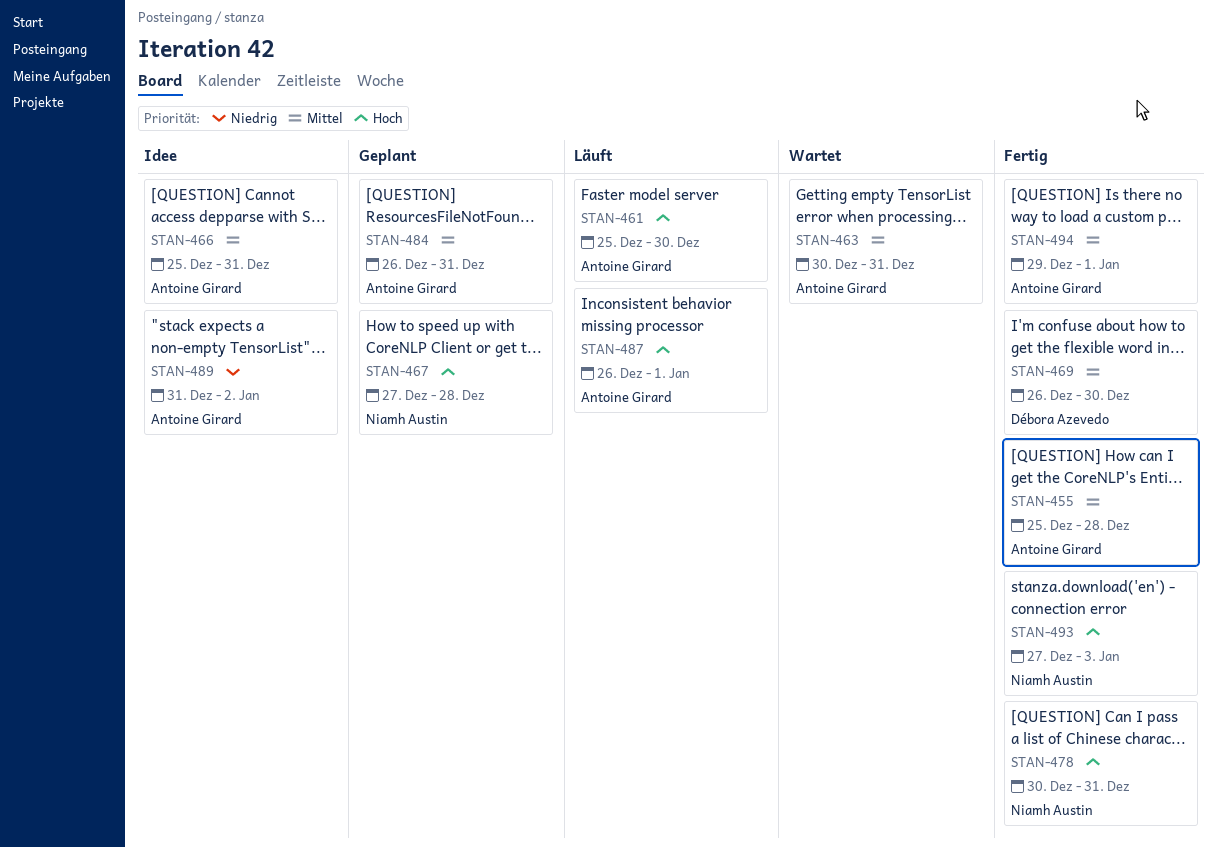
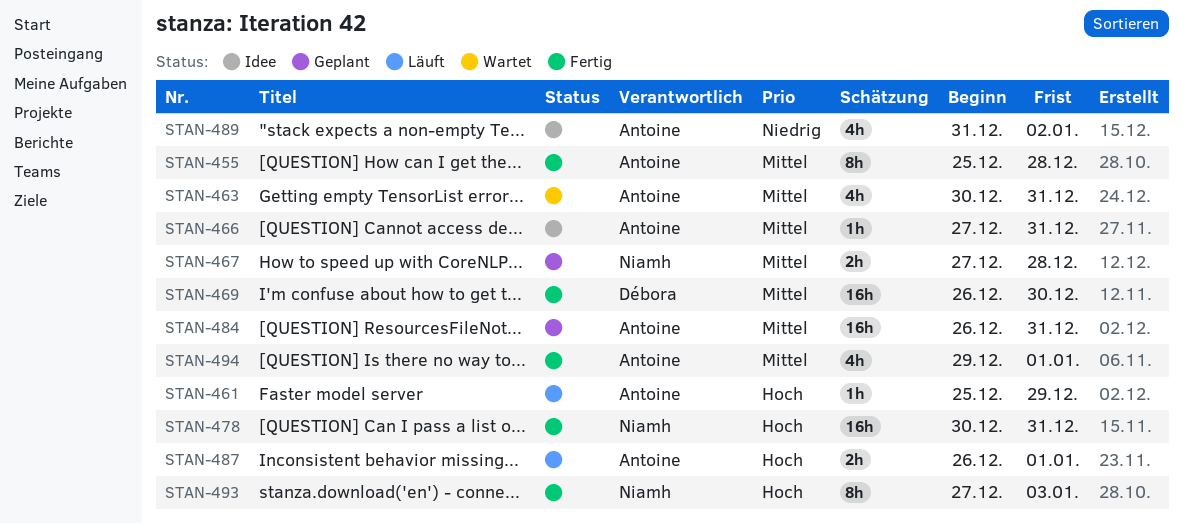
STAN-461, due: Dec 30 -> Dec 29
STAN-466, start: Dec 25 -> Dec 27
STAN-467, priority: Hoch -> Mittel

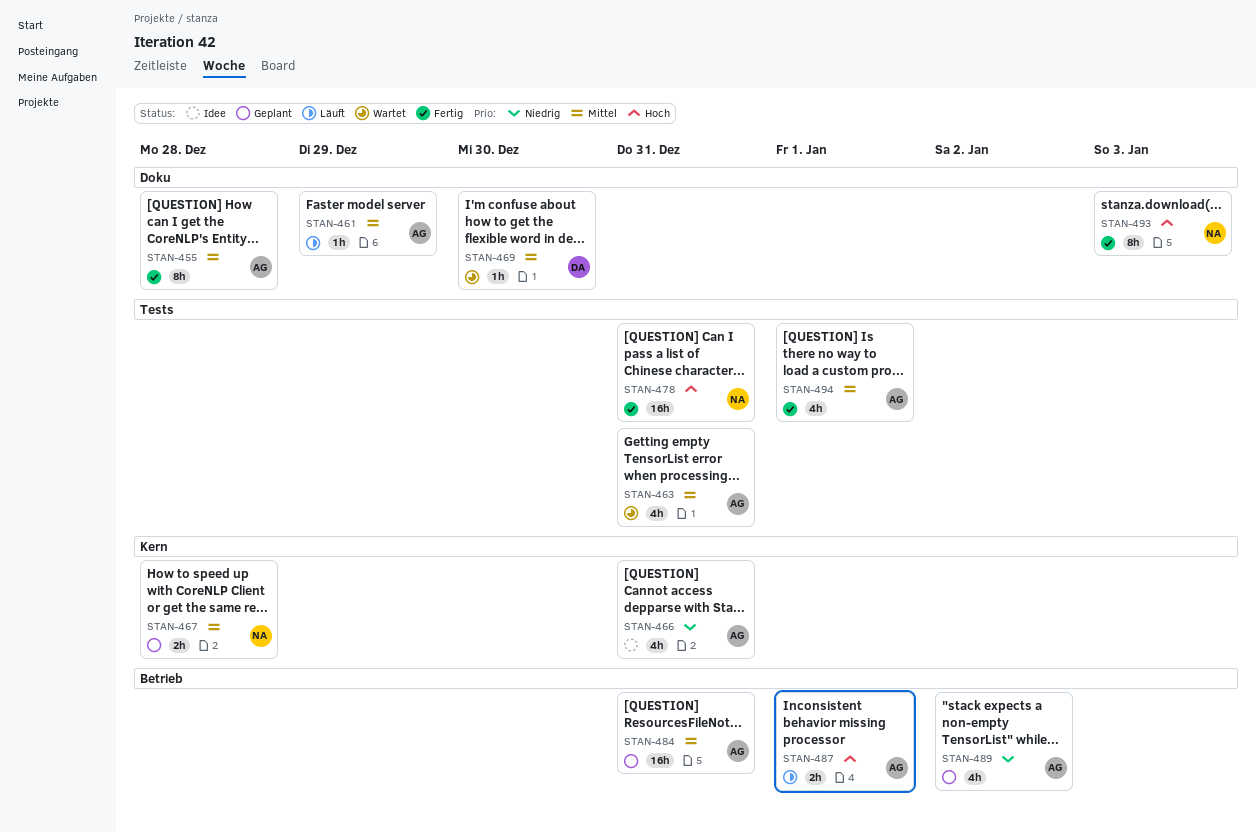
STAN-461, priority: Hoch -> Mittel
STAN-466, priority: Mittel -> Niedrig
STAN-466, estimate: 1h -> 4h
STAN-469, status: Fertig -> Wartet
STAN-469, estimate: 16h -> 1h
STAN-489, status: Idee -> Geplant

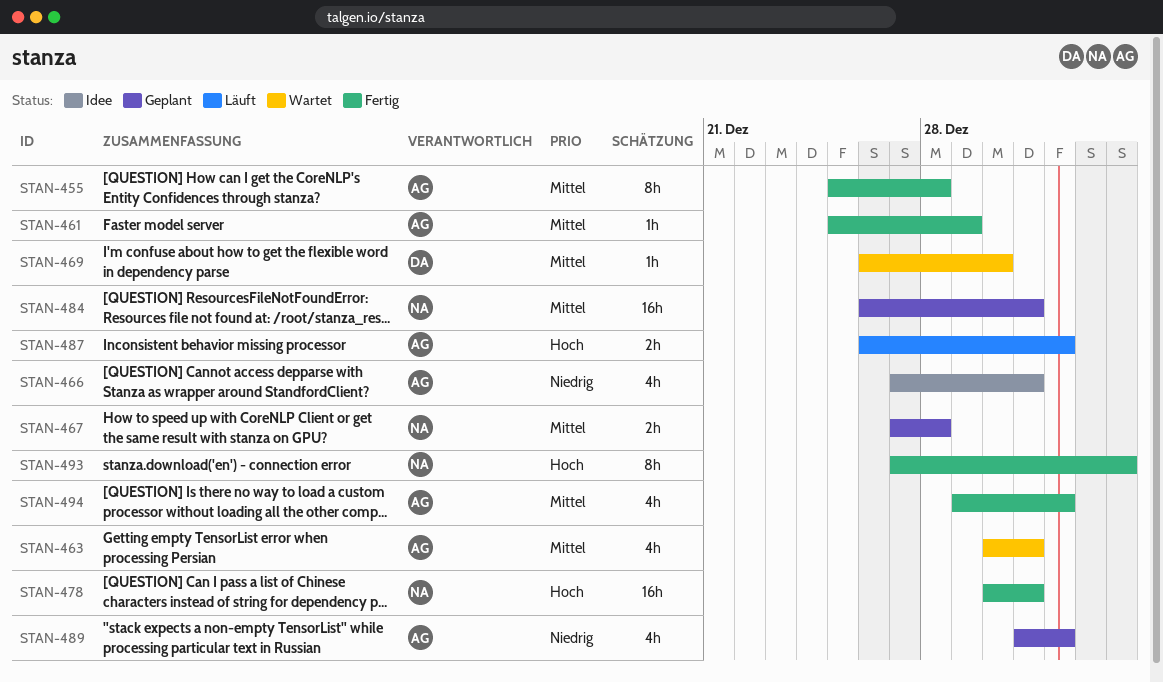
STAN-461, status: Läuft -> Fertig
STAN-484, owner: AG -> NA
STAN-489, due: Jan 2 -> Jan 1

